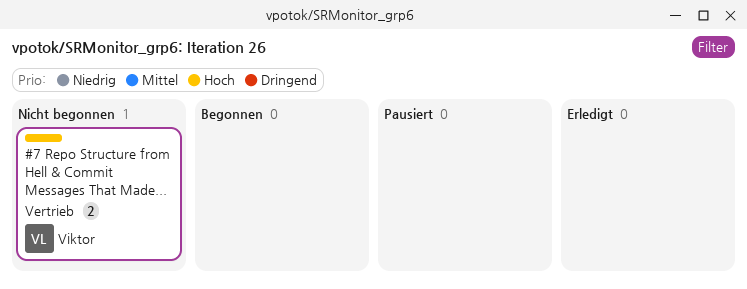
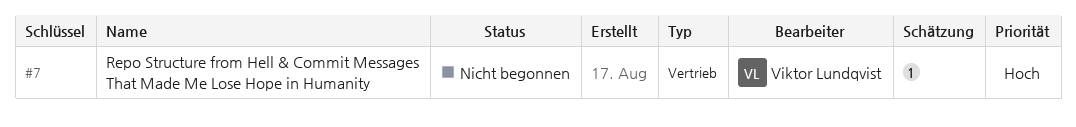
#7, estimate: 2 -> 1

